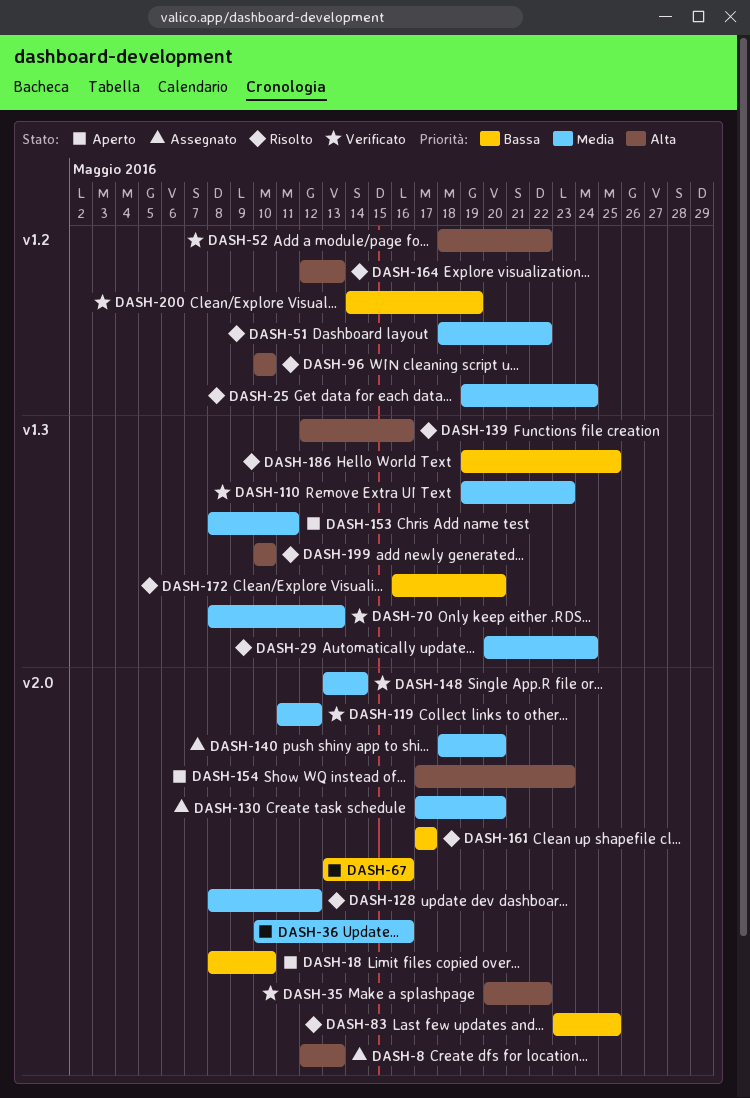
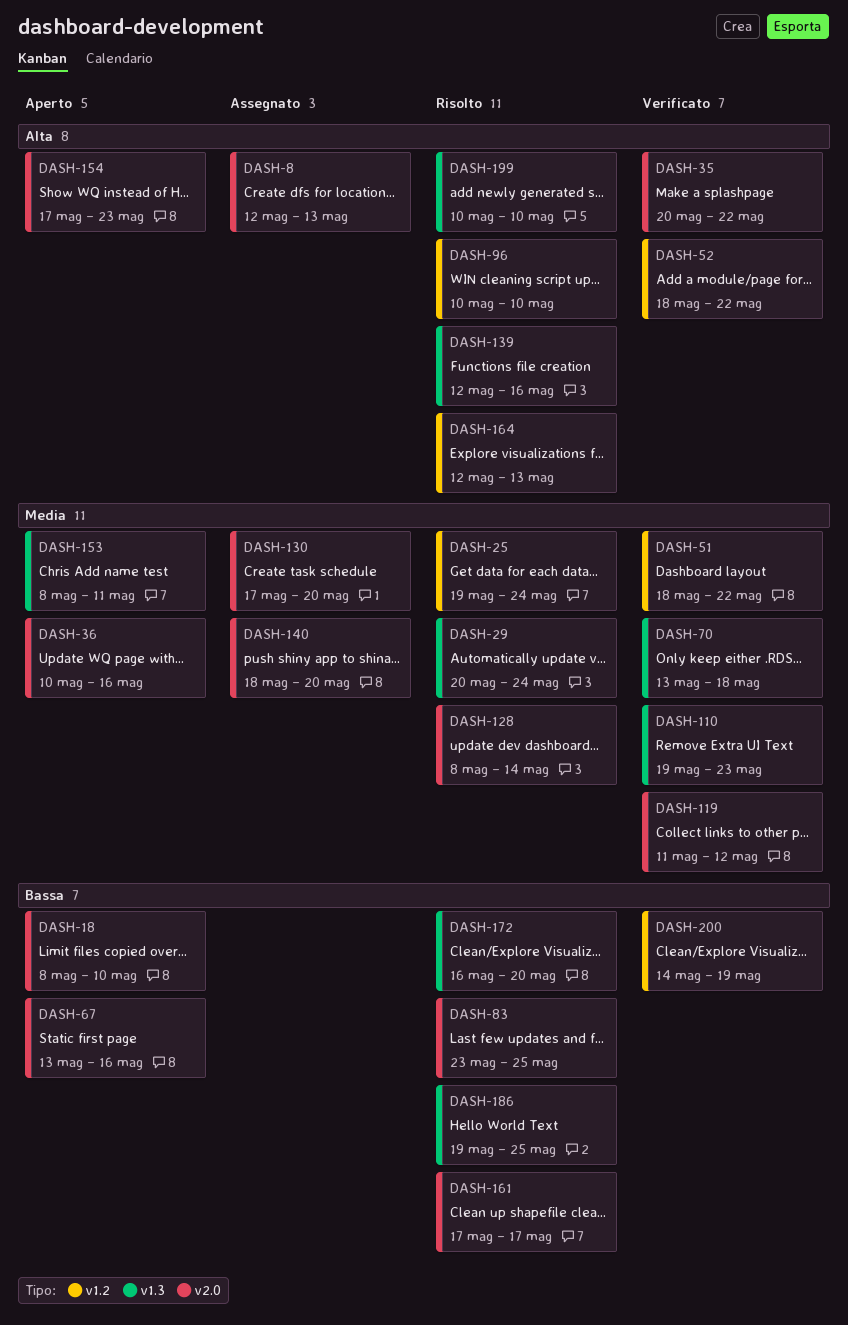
DASH-51, status: Risolto -> Verificato
DASH-70, start: May 8 -> May 13
DASH-70, due: May 13 -> May 18
DASH-128, due: May 12 -> May 14
DASH-148: present -> none

